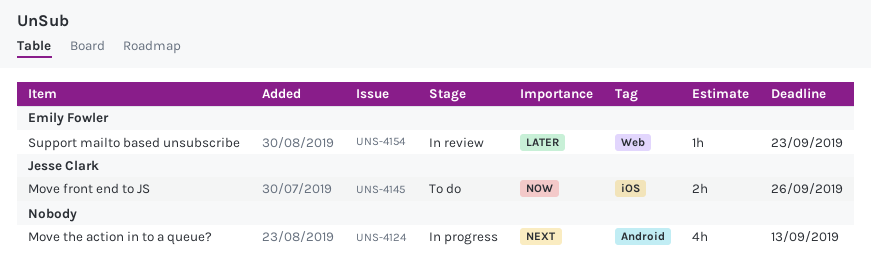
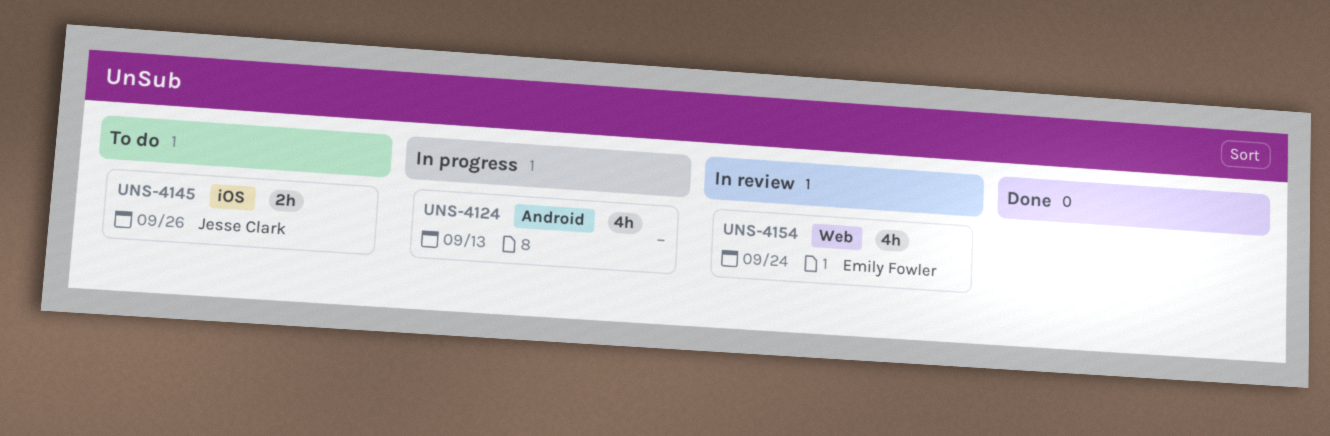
UNS-4154, estimate: 1h -> 4h
UNS-4154, due: Sep 23 -> Sep 24

